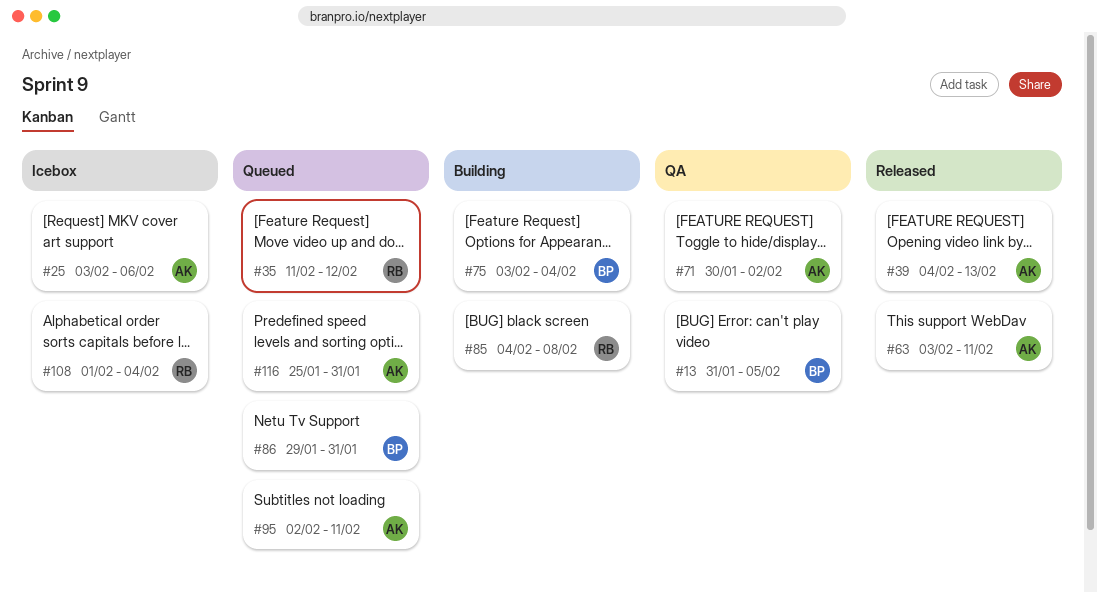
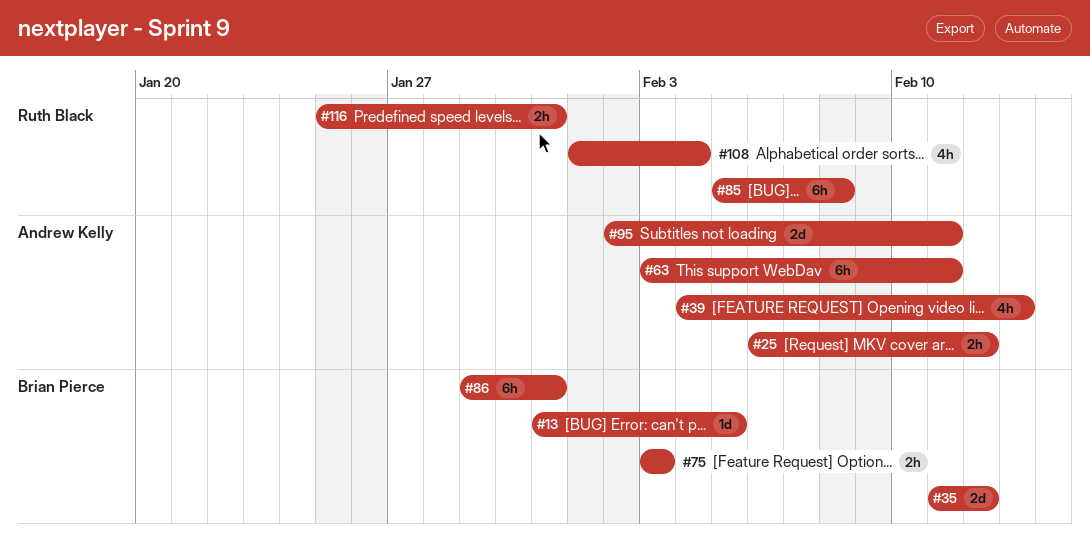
#25, start: Feb 3 -> Feb 6
#25, due: Feb 6 -> Feb 12
#35, owner: Ruth Black -> Brian Pierce
#71: present -> none
#75, due: Feb 4 -> Feb 3
#85, start: Feb 4 -> Feb 5
#116, owner: Andrew Kelly -> Ruth Black

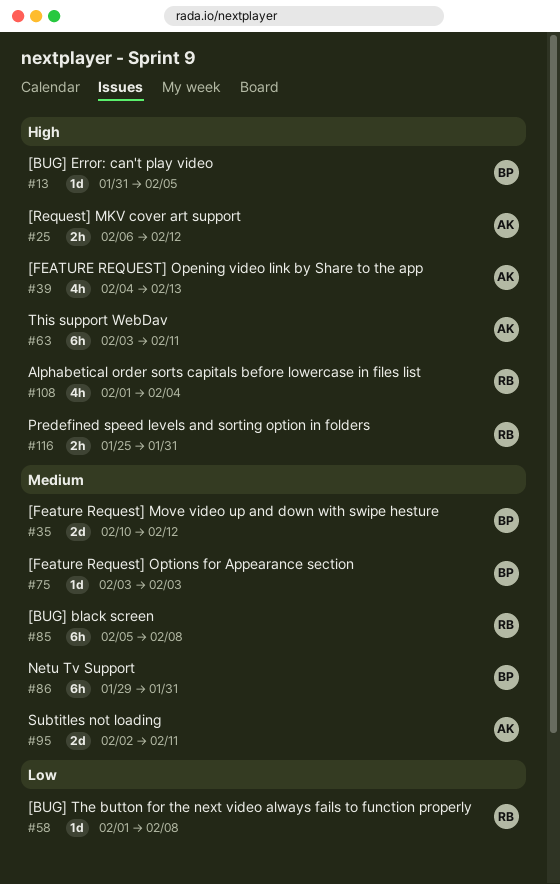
#35, start: Feb 11 -> Feb 10
#58: none -> present
#75, estimate: 2h -> 1d

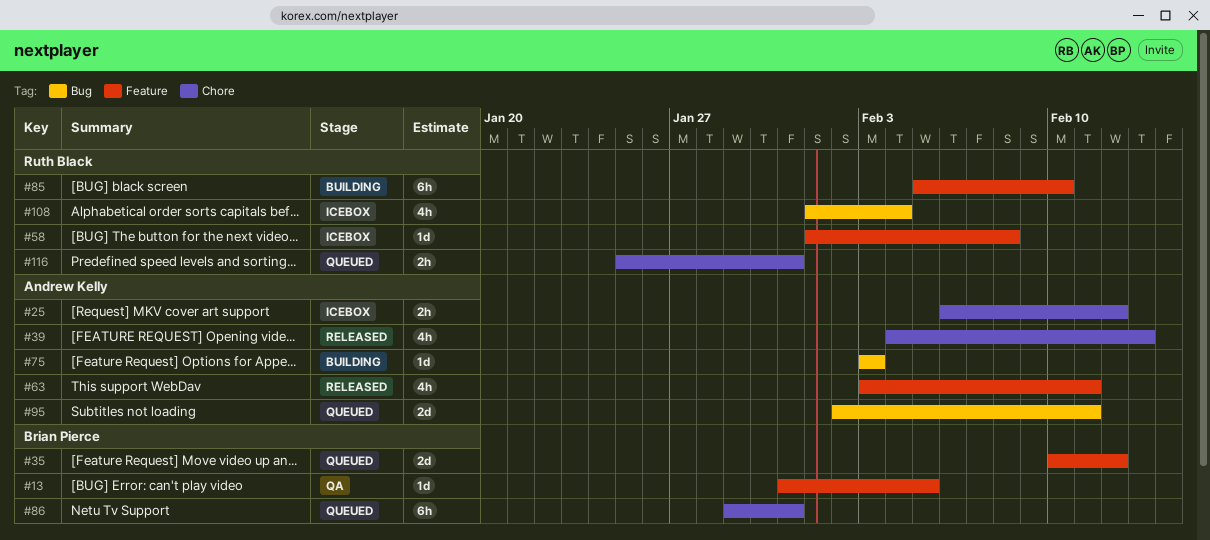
#63, estimate: 6h -> 4h
#75, owner: Brian Pierce -> Andrew Kelly
#85, due: Feb 8 -> Feb 10

